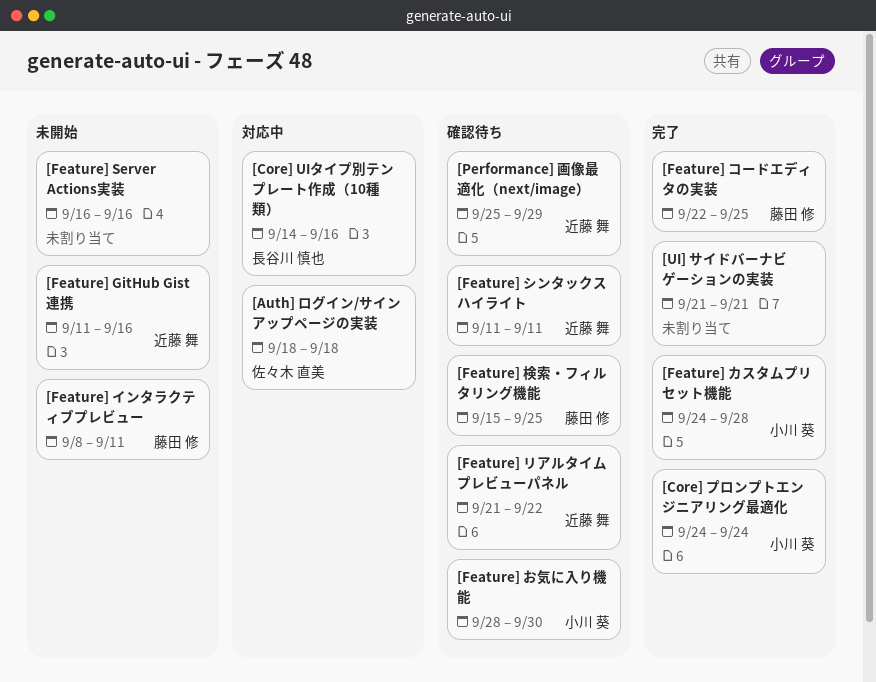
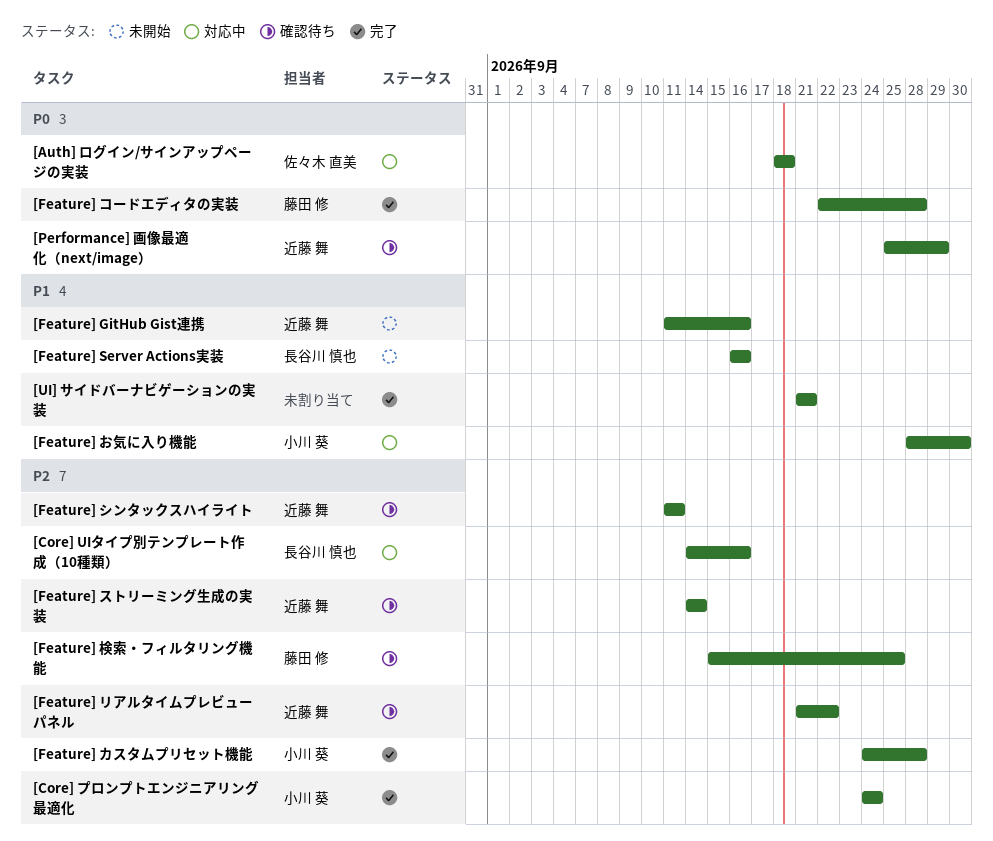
[Feature] Server Actions実装, owner: none -> 長谷川 慎也
[Feature] お気に入り機能, status: 確認待ち -> 対応中
[Feature] インタラクティブプレビュー: present -> none
[Feature] コードエディタの実装, due: Sep 25 -> Sep 28
[Feature] ストリーミング生成の実装: none -> present

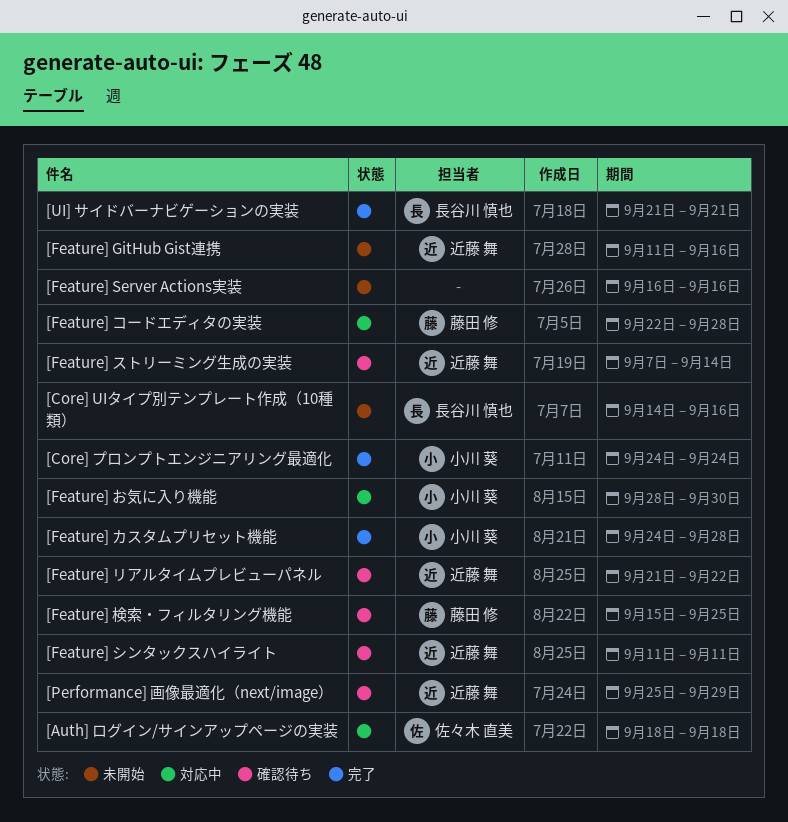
[Core] UIタイプ別テンプレート作成（10種類）, status: 対応中 -> 未開始
[Feature] Server Actions実装, owner: 長谷川 慎也 -> none
[Feature] コードエディタの実装, status: 完了 -> 対応中
[Feature] ストリーミング生成の実装, start: Sep 14 -> Sep 7
[UI] サイドバーナビゲーションの実装, owner: none -> 長谷川 慎也

